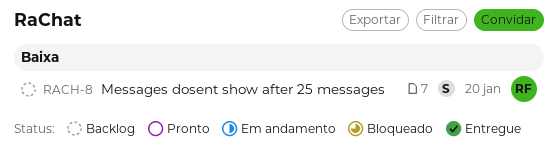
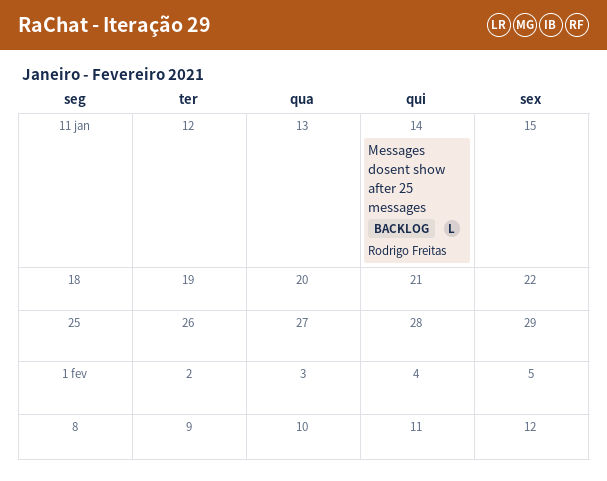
Messages dosent show after 25 messages, estimate: S -> L
Messages dosent show after 25 messages, due: Jan 20 -> Jan 14

